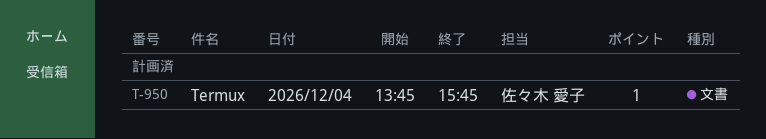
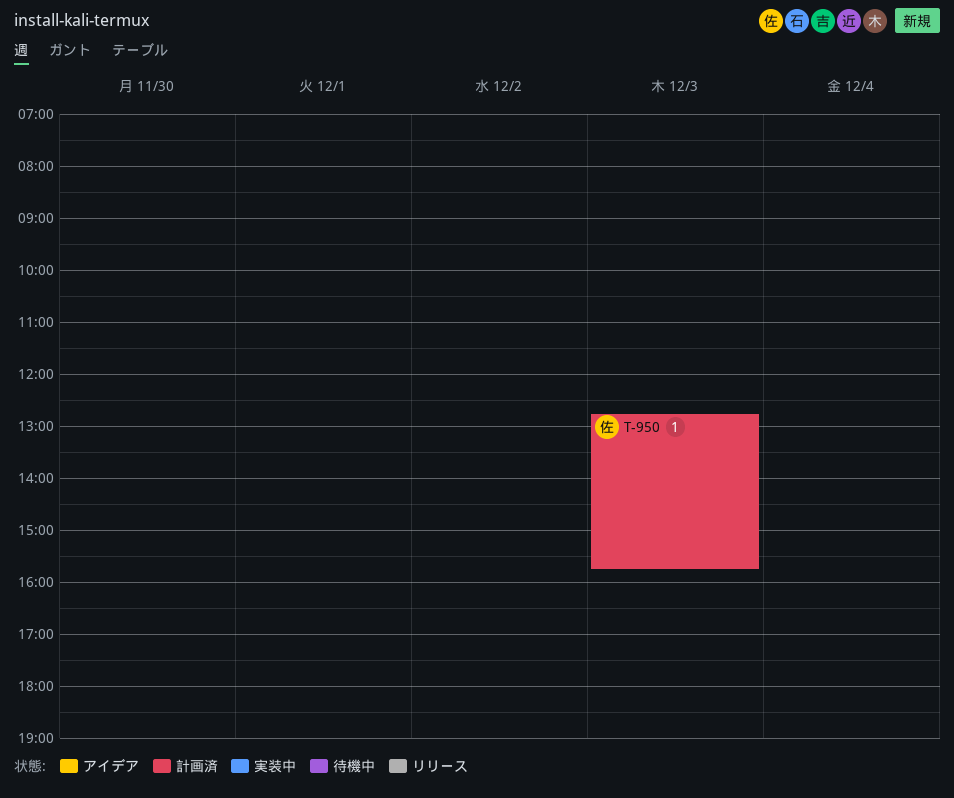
T-950, day: Dec 4 -> Dec 3
T-950, begins: 13:45 -> 12:45

